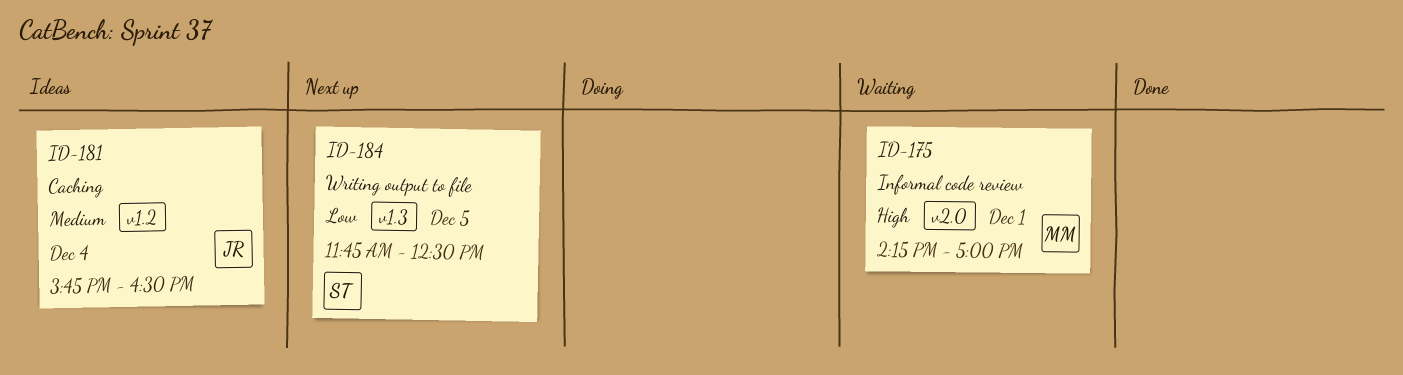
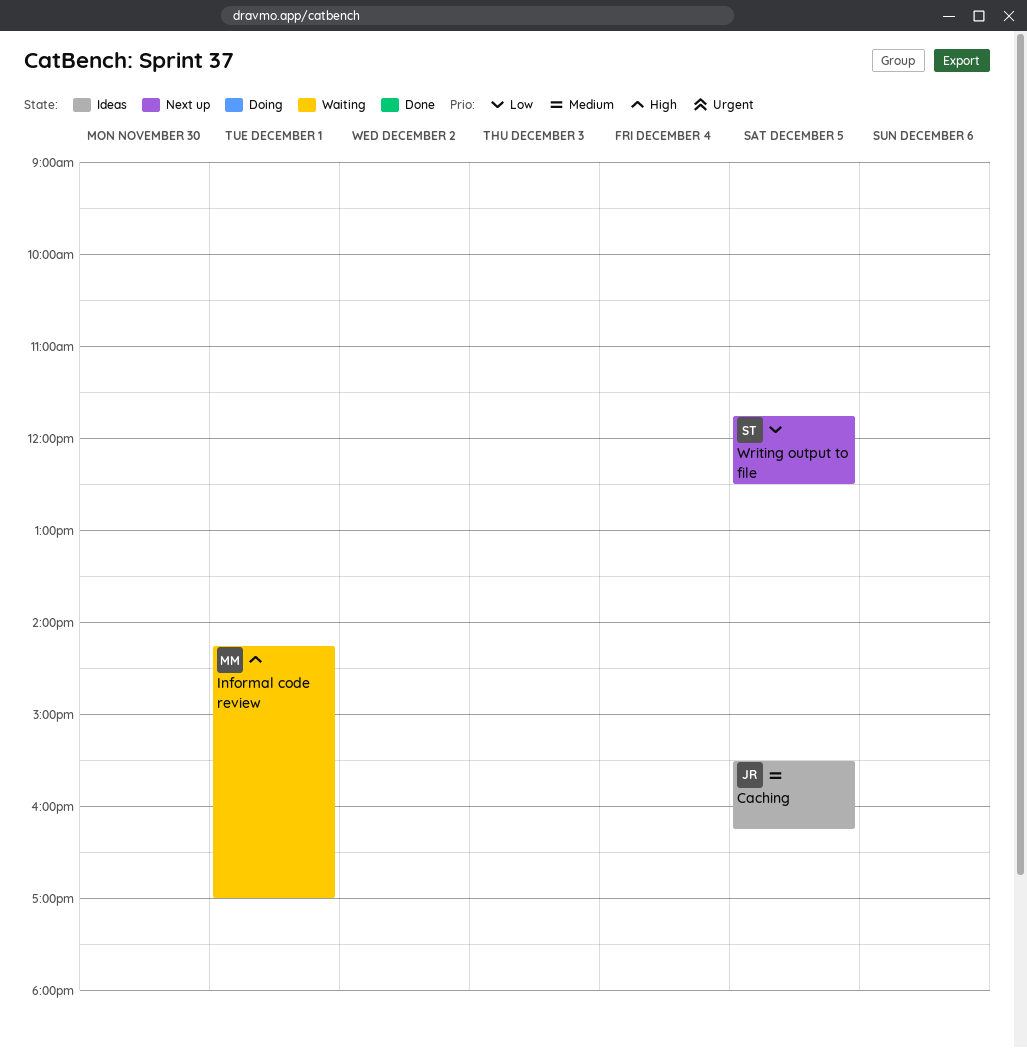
Caching, day: Dec 4 -> Dec 5
Caching, begins: 15:45 -> 15:30
Caching, ends: 16:30 -> 16:15

